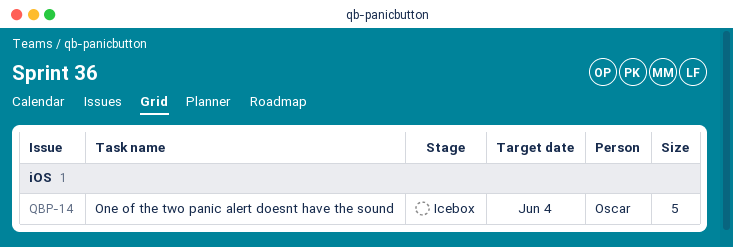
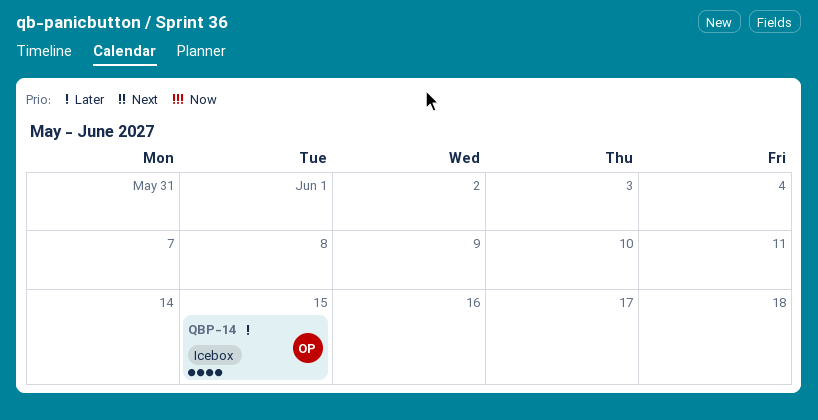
QBP-14, estimate: 5 -> 4
QBP-14, due: Jun 4 -> Jun 15

